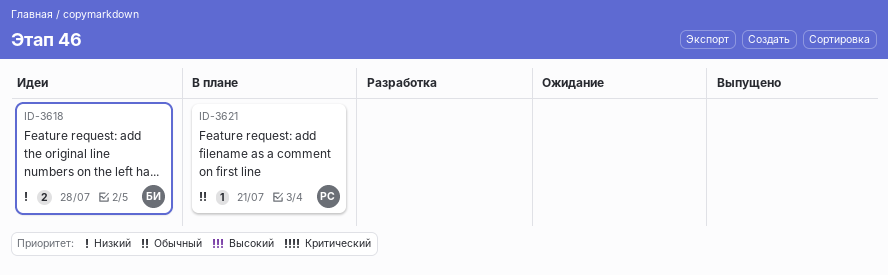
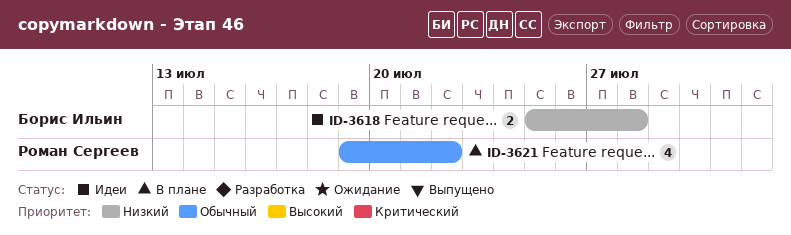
ID-3621, estimate: 1 -> 4
ID-3621, due: Jul 21 -> Jul 22

